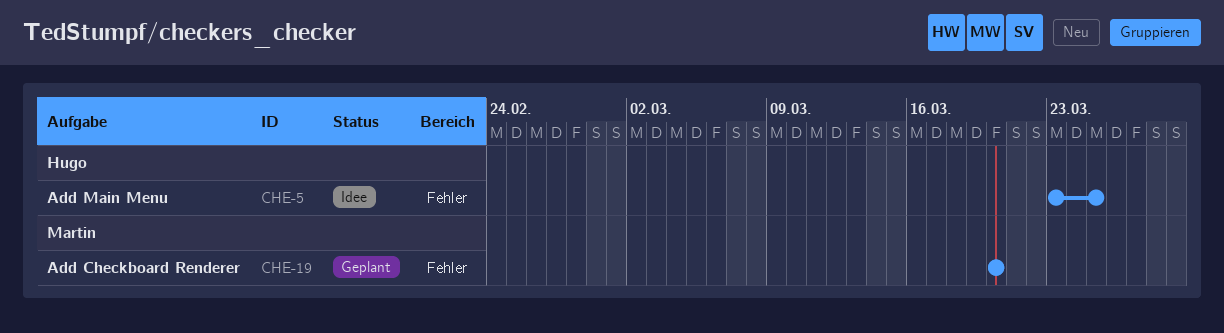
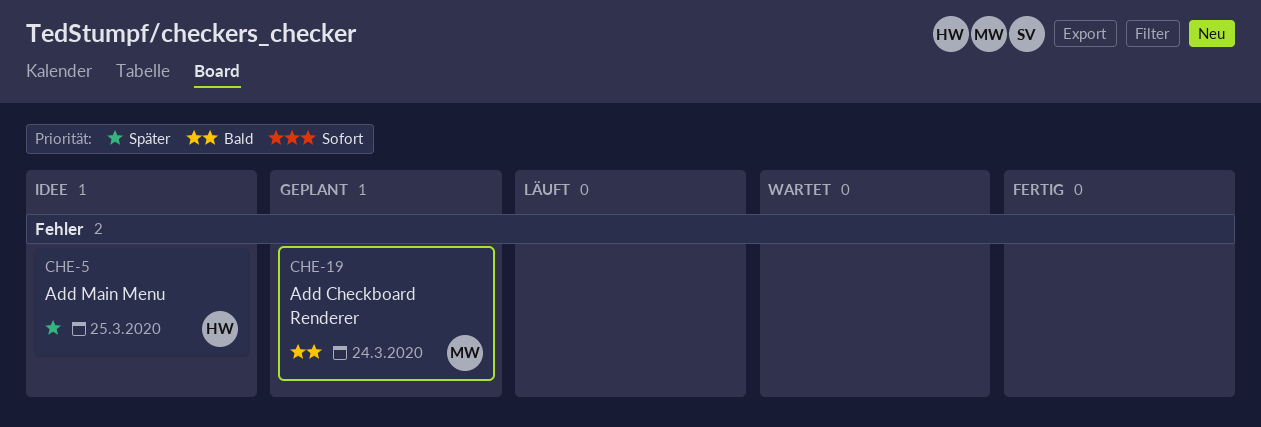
CHE-19, due: Mar 20 -> Mar 24

